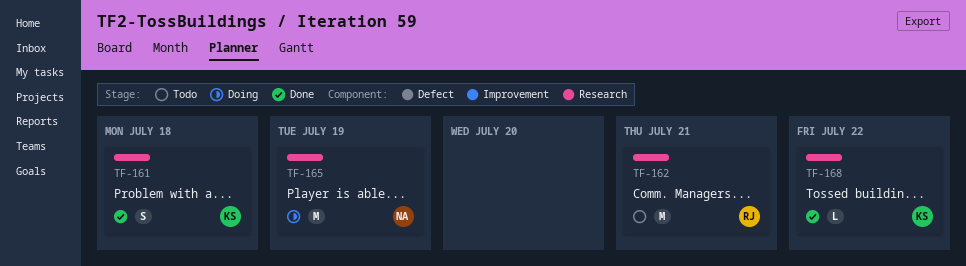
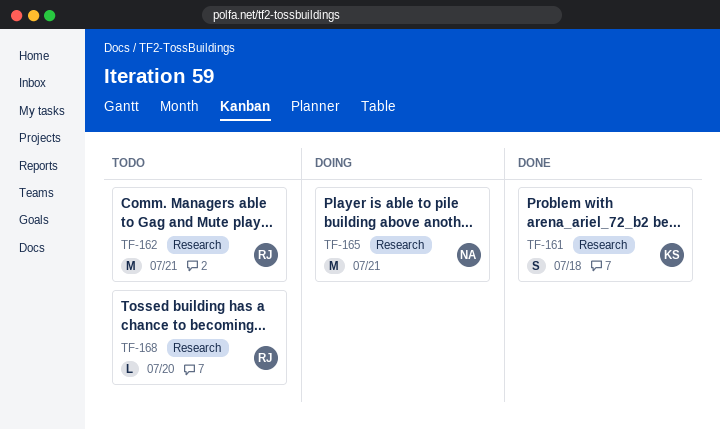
TF-165, due: Jul 19 -> Jul 21
TF-168, status: Done -> Todo
TF-168, owner: KS -> RJ
TF-168, due: Jul 22 -> Jul 20

